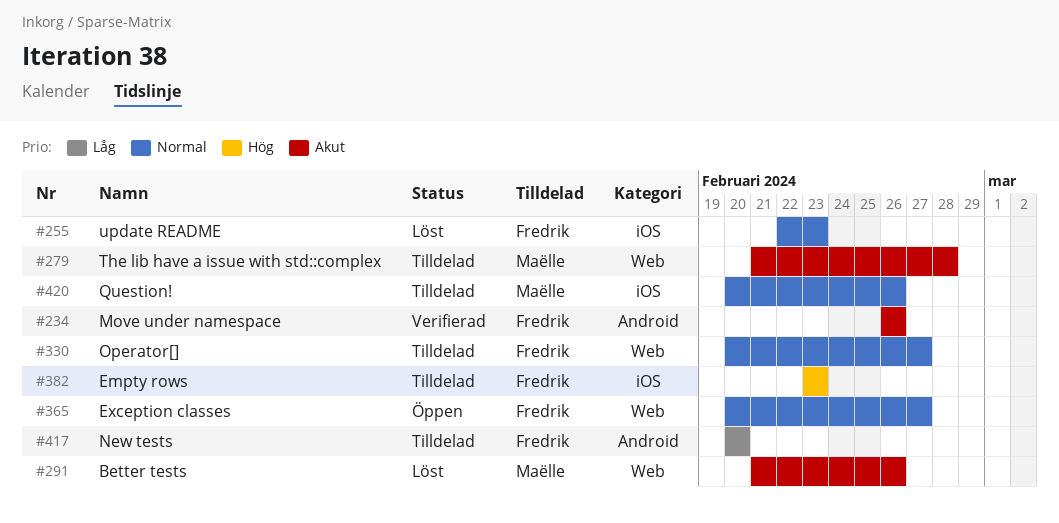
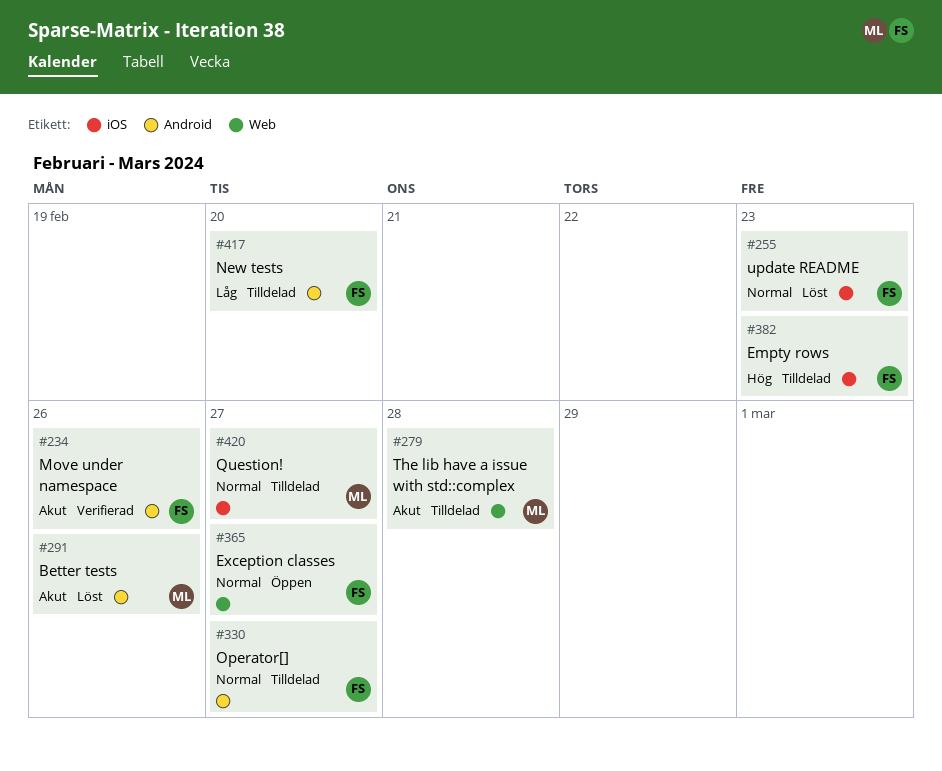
#291, label: Web -> Android
#330, label: Web -> Android
#420, due: Feb 26 -> Feb 27

